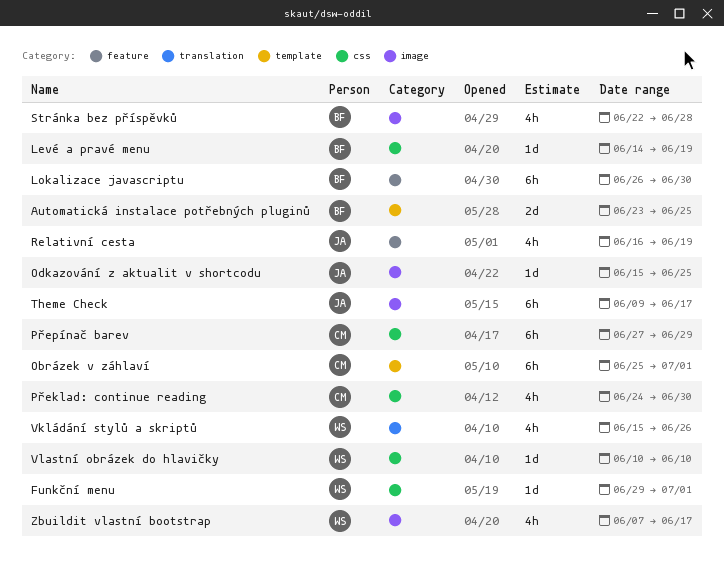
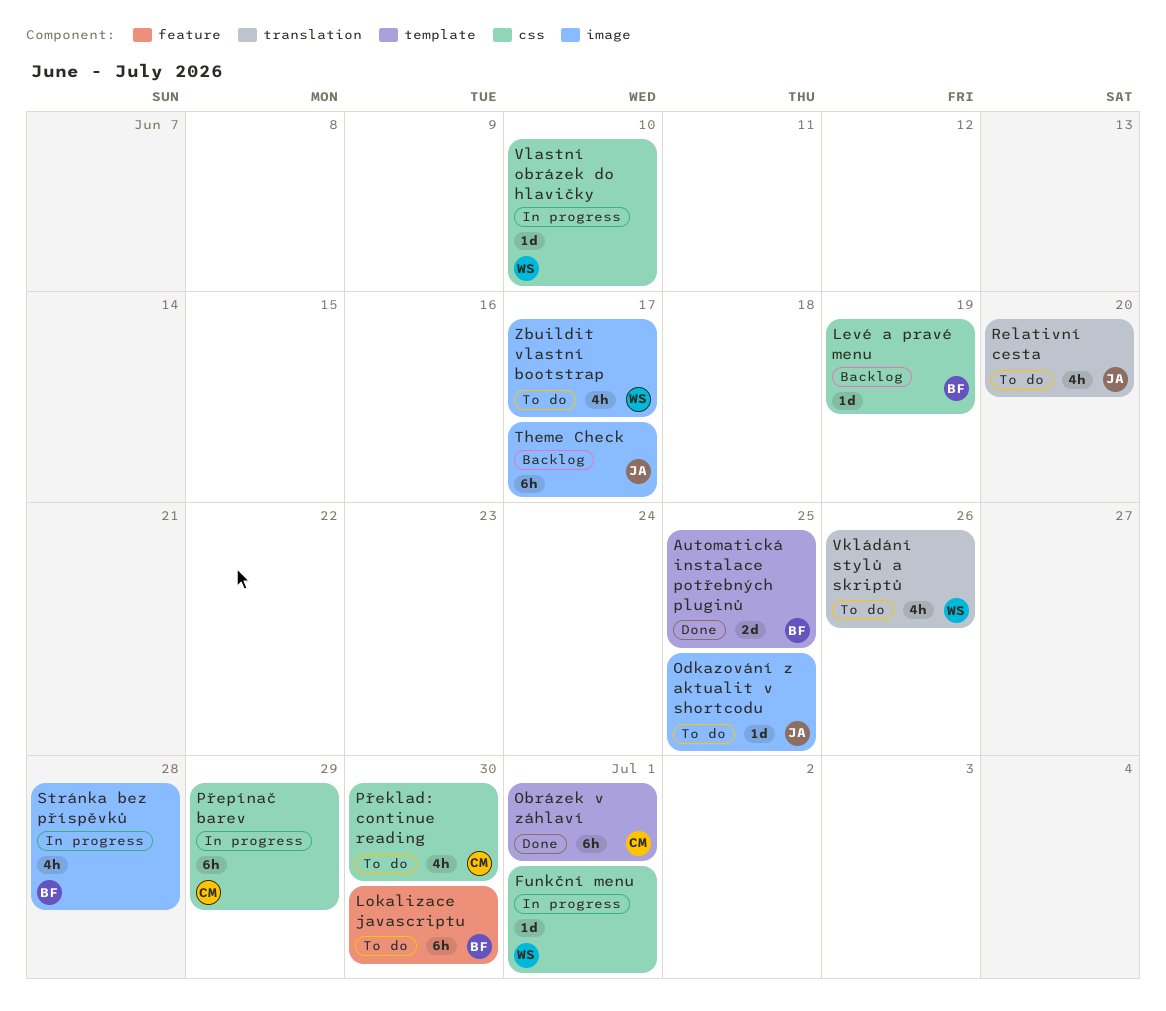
Relativní cesta, label: feature -> translation
Relativní cesta, due: Jun 19 -> Jun 20

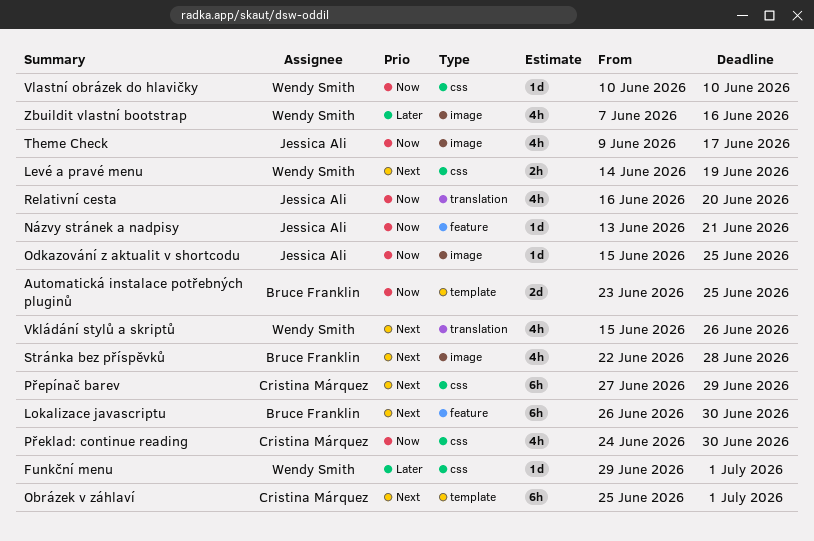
Levé a pravé menu, owner: Bruce Franklin -> Wendy Smith
Levé a pravé menu, estimate: 1d -> 2h
Názvy stránek a nadpisy: none -> present
Theme Check, estimate: 6h -> 4h
Zbuildit vlastní bootstrap, due: Jun 17 -> Jun 16

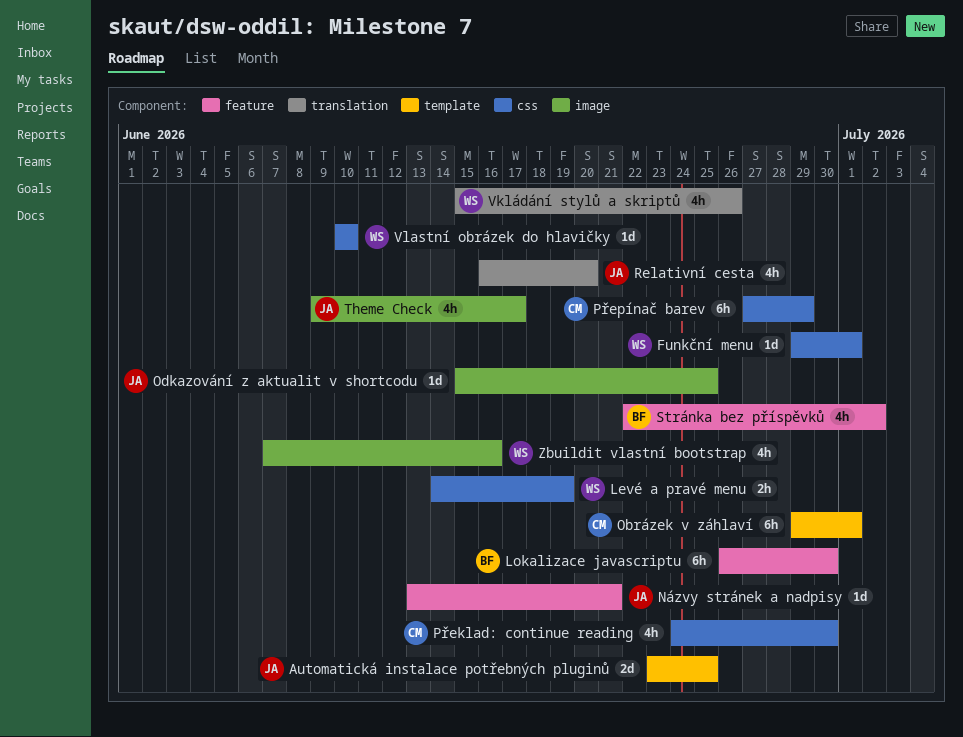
Automatická instalace potřebných pluginů, owner: Bruce Franklin -> Jessica Ali
Obrázek v záhlaví, start: Jun 25 -> Jun 29
Stránka bez příspěvků, label: image -> feature
Stránka bez příspěvků, due: Jun 28 -> Jul 2

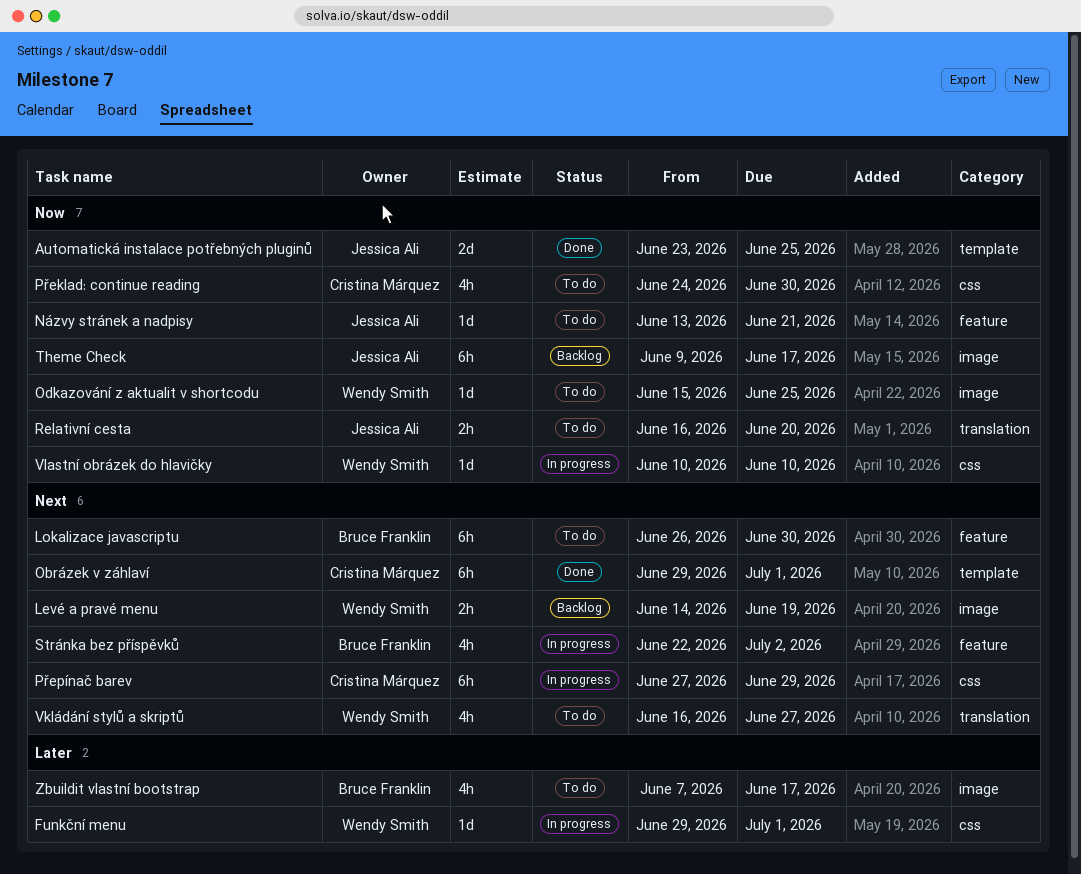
Levé a pravé menu, label: css -> image
Odkazování z aktualit v shortcodu, owner: Jessica Ali -> Wendy Smith
Relativní cesta, estimate: 4h -> 2h
Theme Check, estimate: 4h -> 6h
Vkládání stylů a skriptů, start: Jun 15 -> Jun 16
Vkládání stylů a skriptů, due: Jun 26 -> Jun 27
Zbuildit vlastní bootstrap, owner: Wendy Smith -> Bruce Franklin
Zbuildit vlastní bootstrap, due: Jun 16 -> Jun 17

